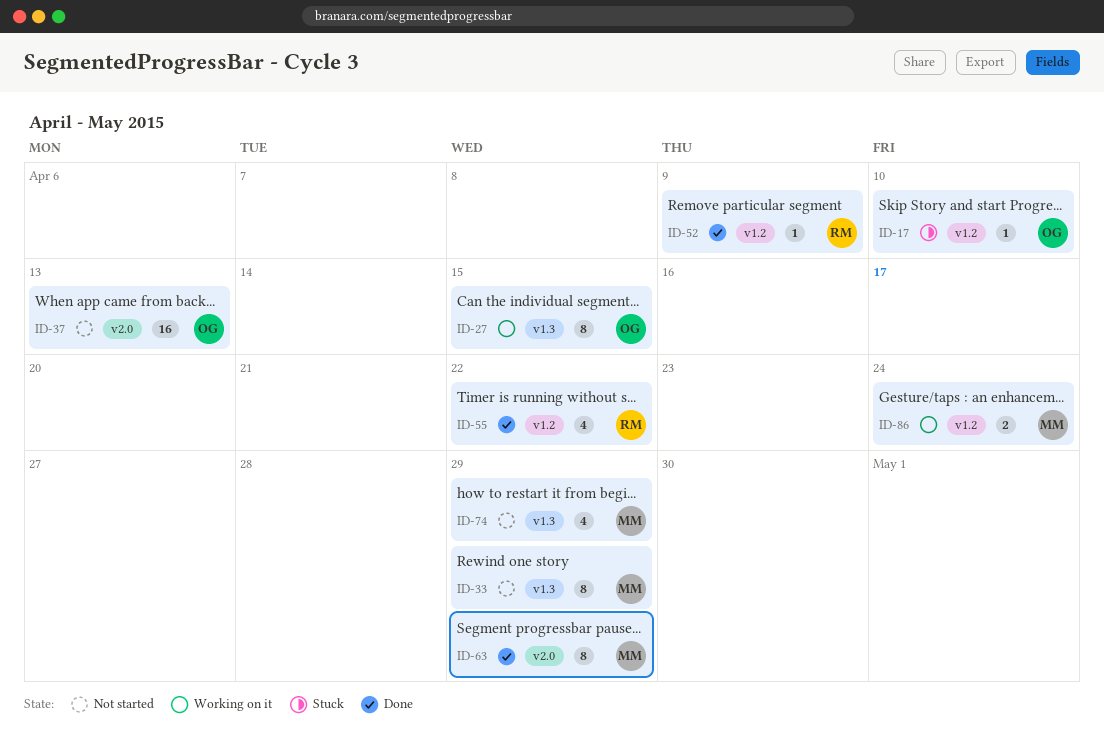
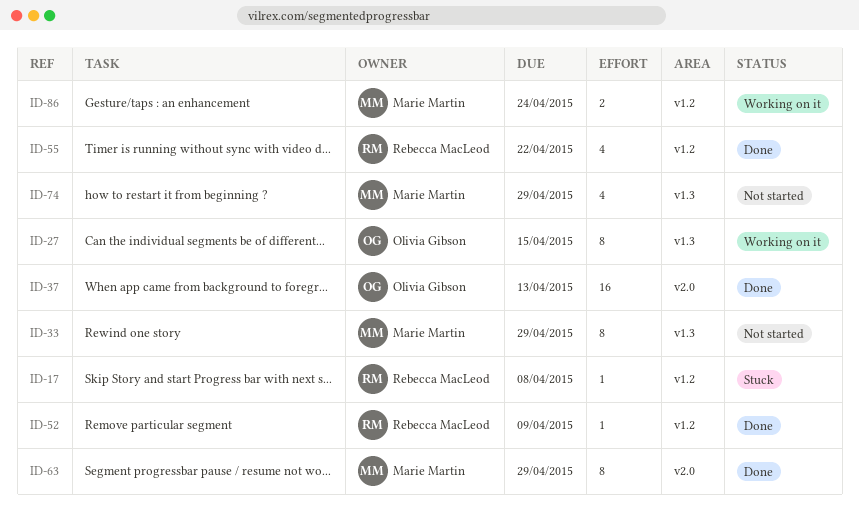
ID-17, owner: Olivia Gibson -> Rebecca MacLeod
ID-17, due: Apr 10 -> Apr 8
ID-37, status: Not started -> Done

